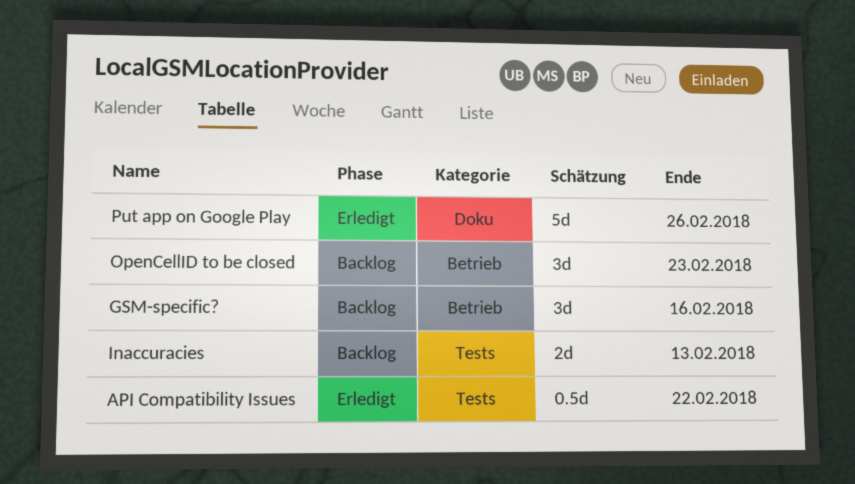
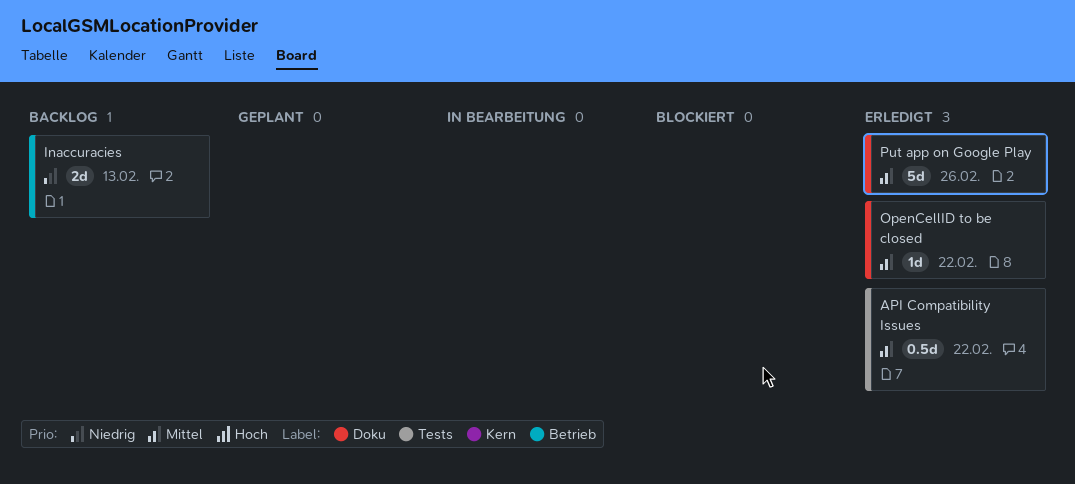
GSM-specific?: present -> none
Inaccuracies, label: Tests -> Betrieb
OpenCellID to be closed, status: Backlog -> Erledigt
OpenCellID to be closed, label: Betrieb -> Doku
OpenCellID to be closed, estimate: 3d -> 1d
OpenCellID to be closed, due: Feb 23 -> Feb 22

